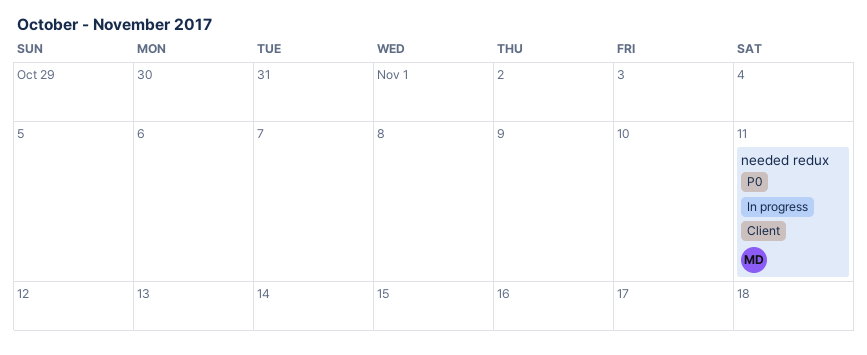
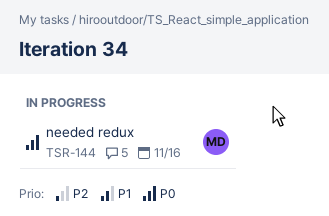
needed redux, due: Nov 11 -> Nov 16

